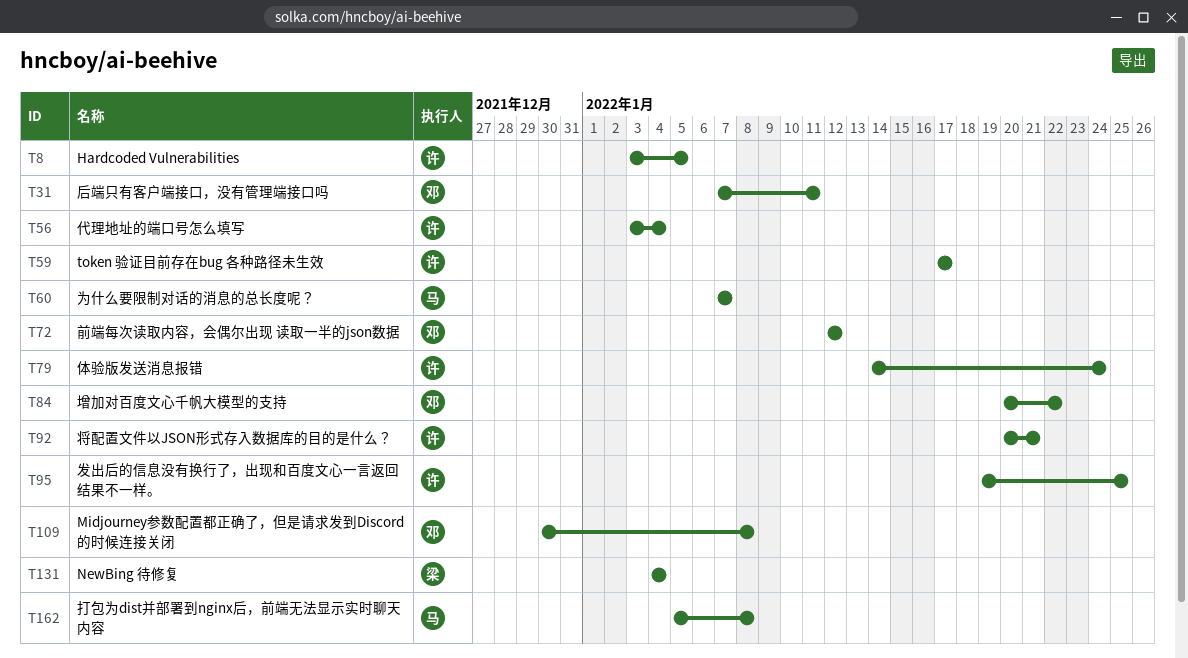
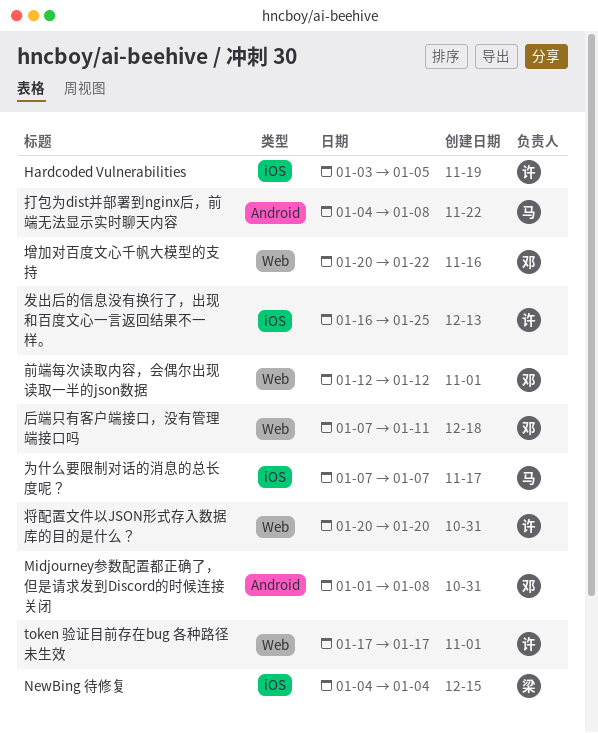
Midjourney参数配置都正确了，但是请求发到Discord的时候连接关闭, start: Dec 30 -> Jan 1
代理地址的端口号怎么填写: present -> none
体验版发送消息报错: present -> none
发出后的信息没有换行了，出现和百度文心一言返回结果不一样。, start: Jan 19 -> Jan 16
将配置文件以JSON形式存入数据库的目的是什么？, due: Jan 21 -> Jan 20
打包为dist并部署到nginx后，前端无法显示实时聊天内容, start: Jan 5 -> Jan 4

